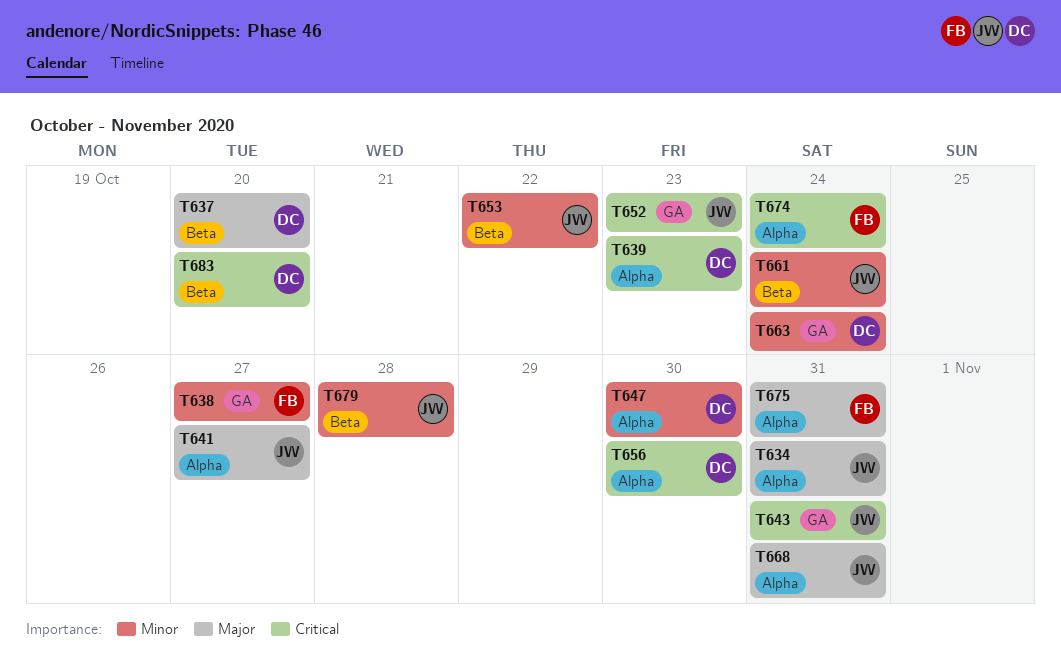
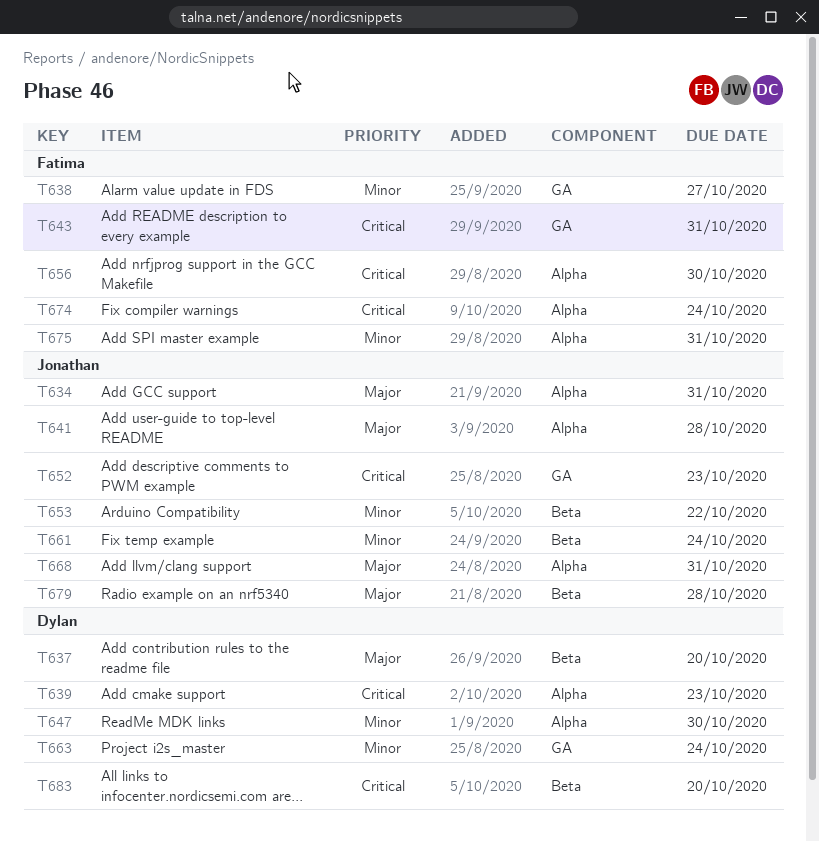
T641, due: Oct 27 -> Oct 28
T643, owner: Jonathan -> Fatima
T656, owner: Dylan -> Fatima
T675, priority: Major -> Minor
T679, priority: Minor -> Major

